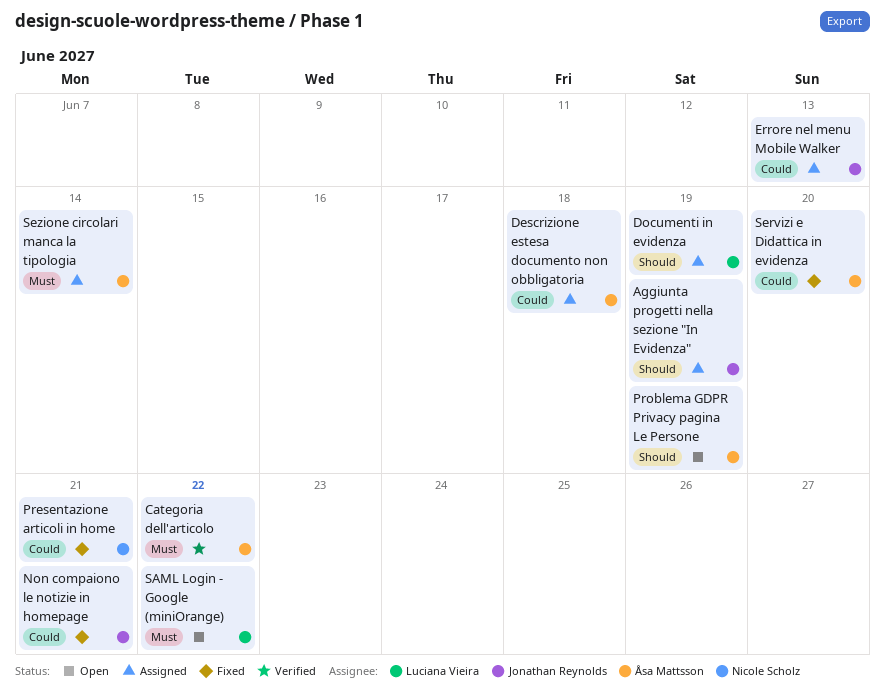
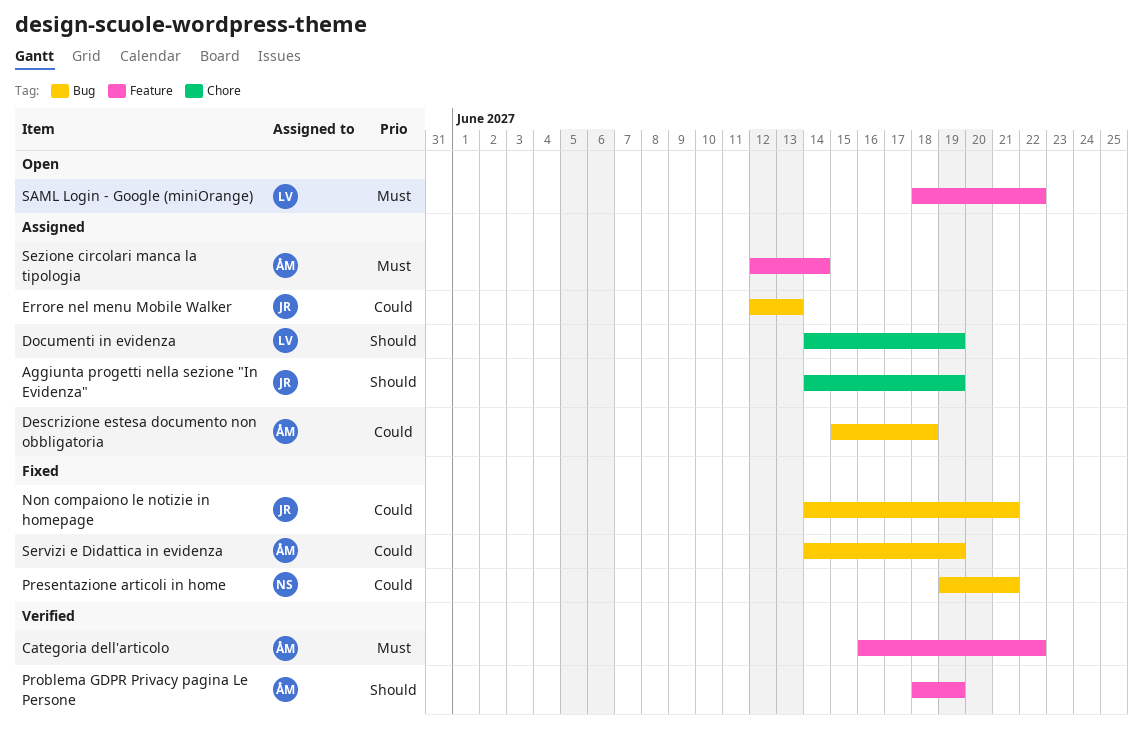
Problema GDPR Privacy pagina Le Persone, status: Open -> Verified
Servizi e Didattica in evidenza, due: Jun 20 -> Jun 19

